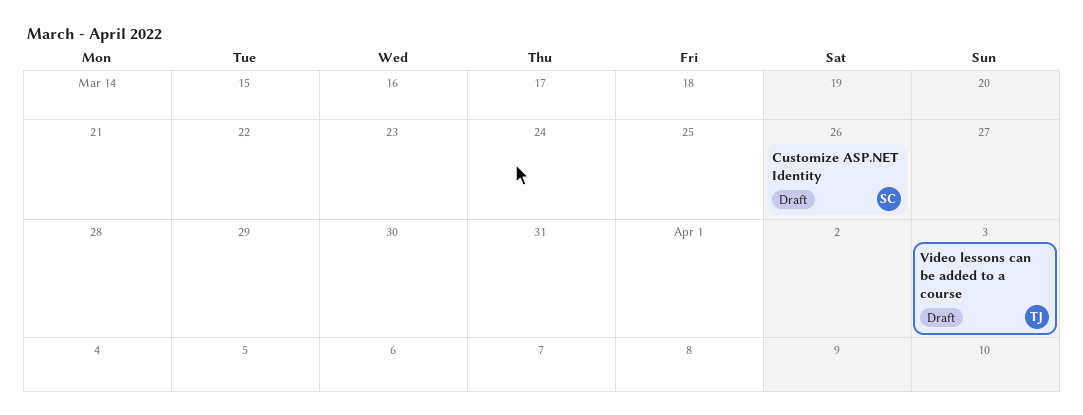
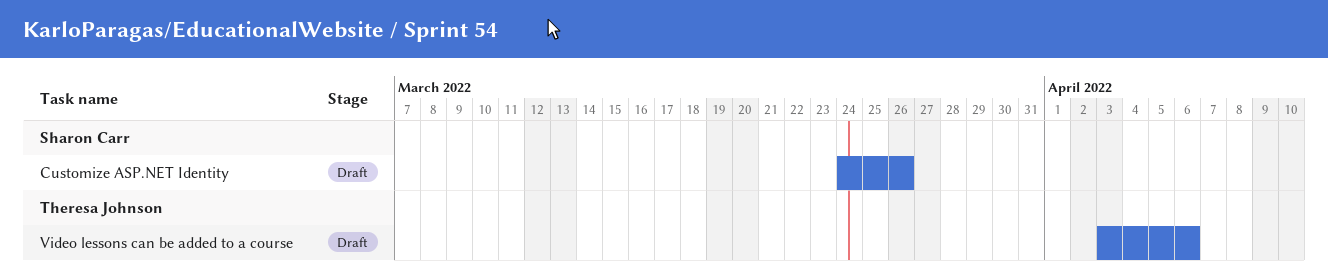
Video lessons can be added to a course, due: Apr 3 -> Apr 6

